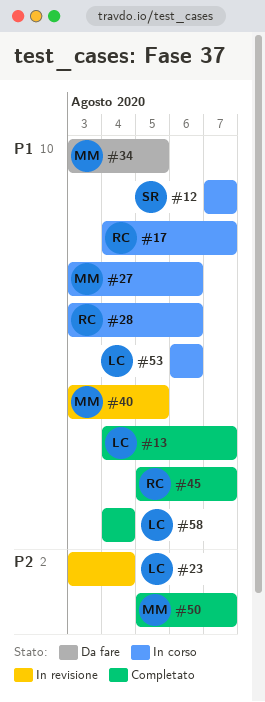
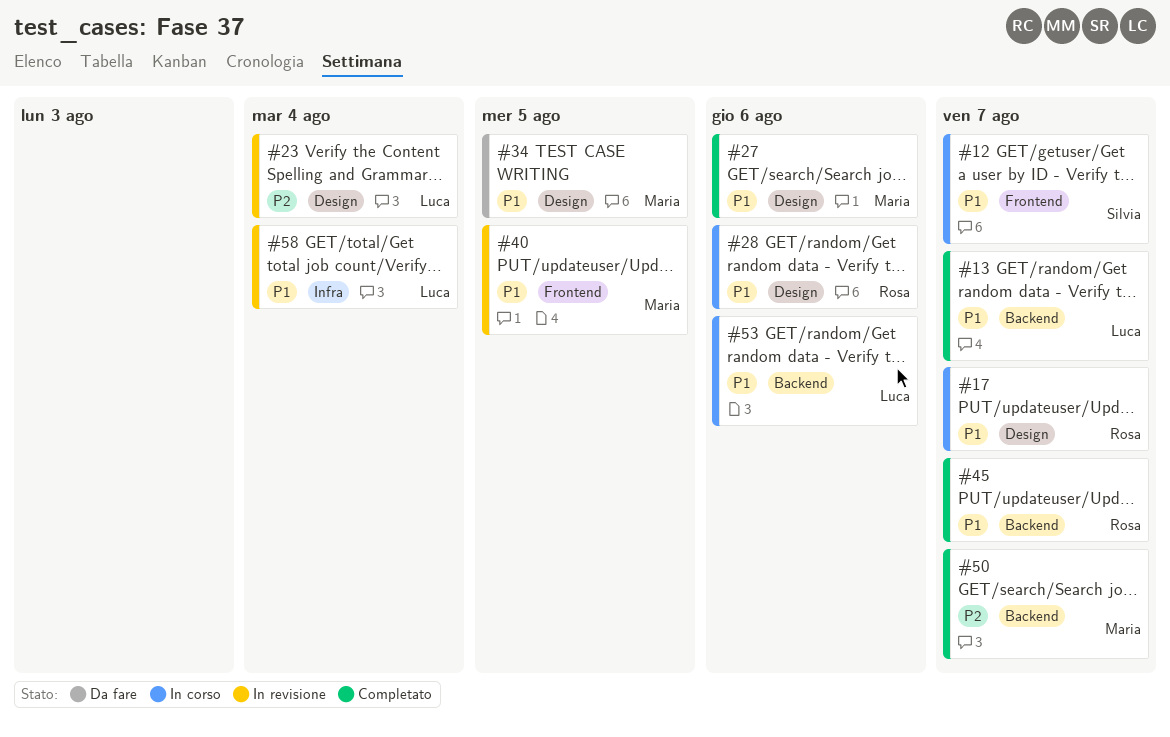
#27, status: In corso -> Completato
#58, status: Completato -> In revisione

